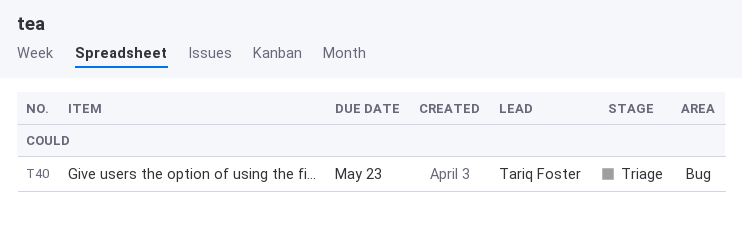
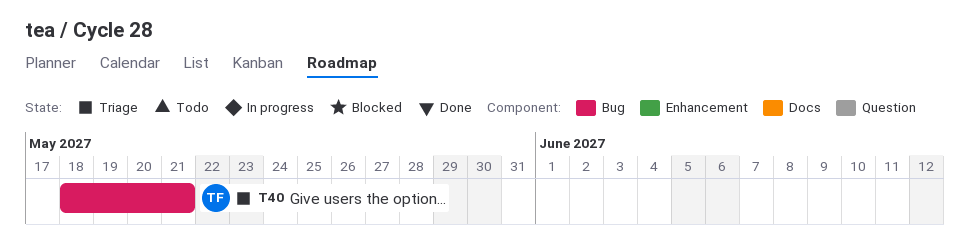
T40, due: May 23 -> May 21

